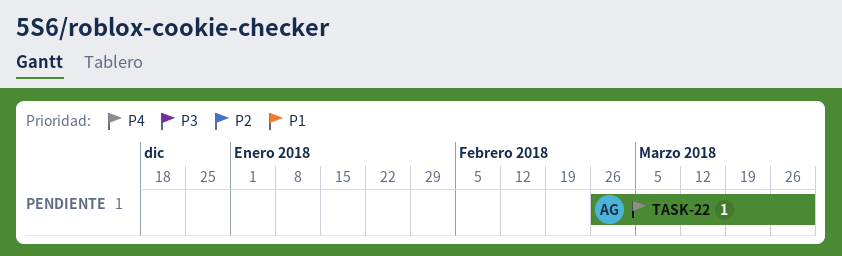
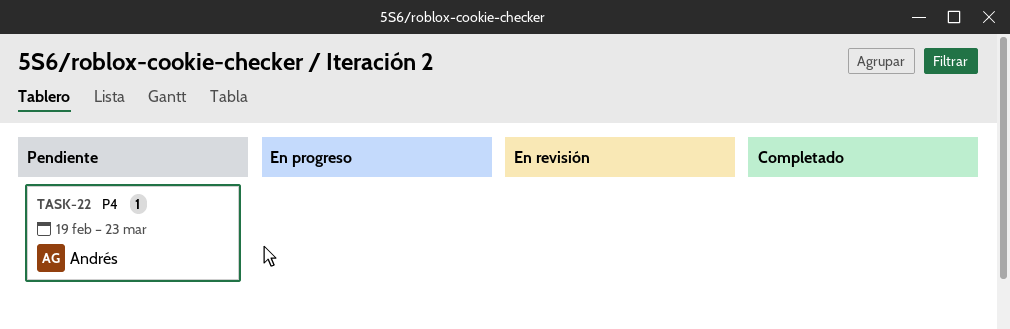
TASK-22, start: Feb 26 -> Feb 19
TASK-22, due: Mar 30 -> Mar 23

